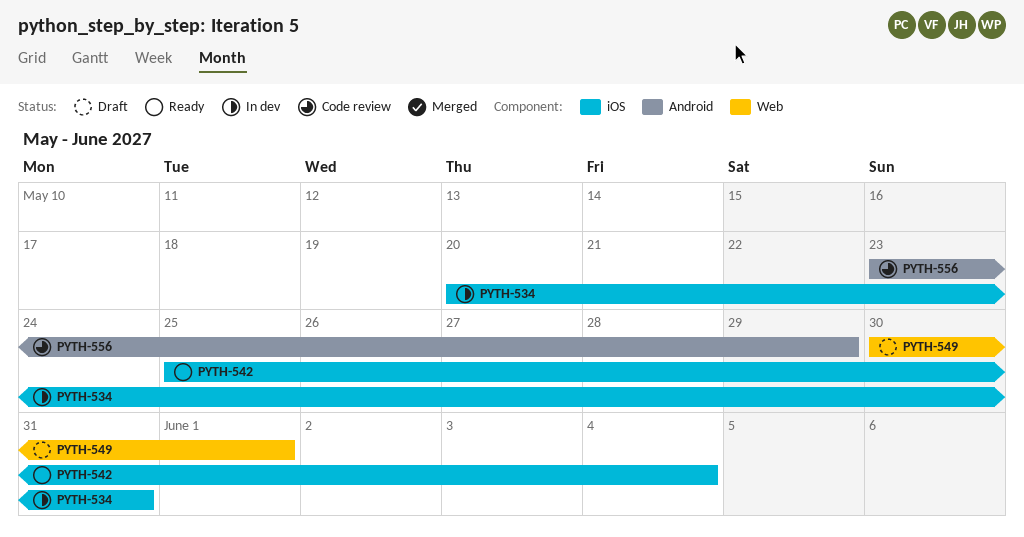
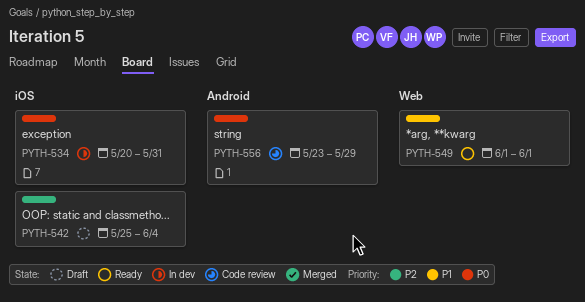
PYTH-542, status: Ready -> Draft
PYTH-549, status: Draft -> Ready
PYTH-549, start: May 30 -> Jun 1

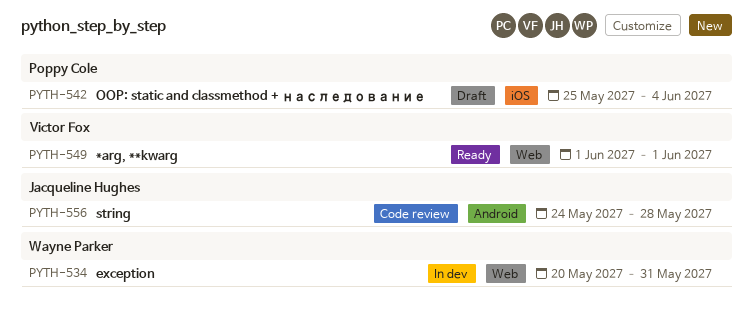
PYTH-534, label: iOS -> Web
PYTH-556, start: May 23 -> May 24
PYTH-556, due: May 29 -> May 28

